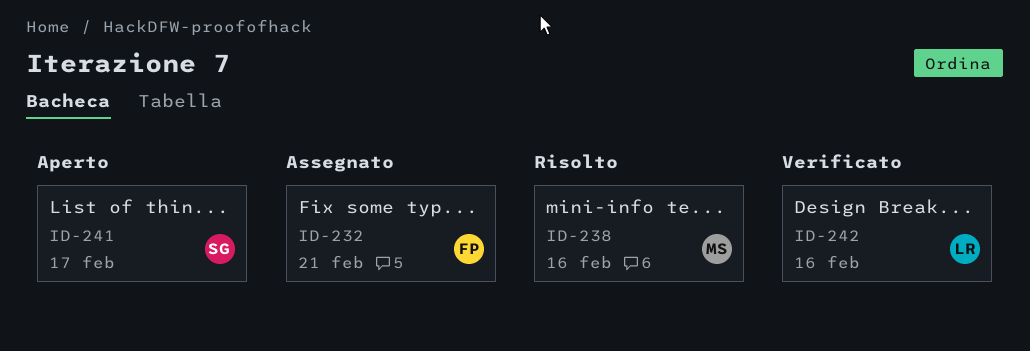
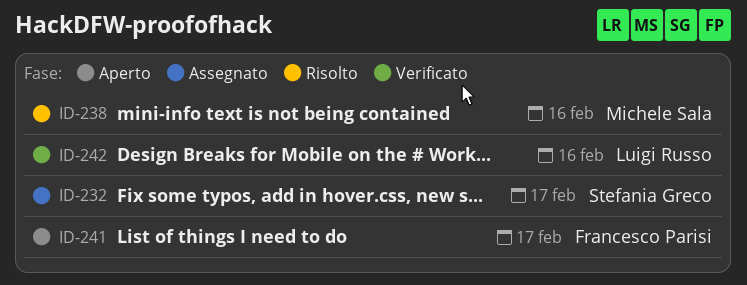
ID-232, owner: Francesco Parisi -> Stefania Greco
ID-232, due: Feb 21 -> Feb 17
ID-241, owner: Stefania Greco -> Francesco Parisi

